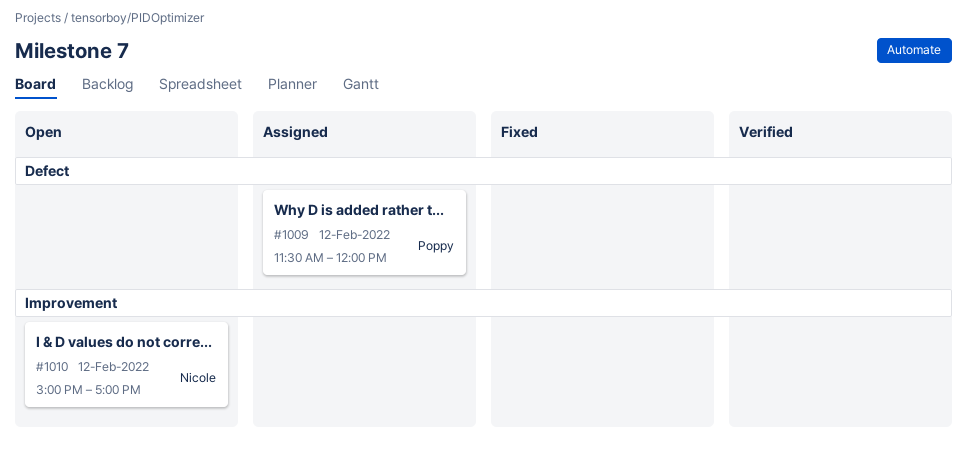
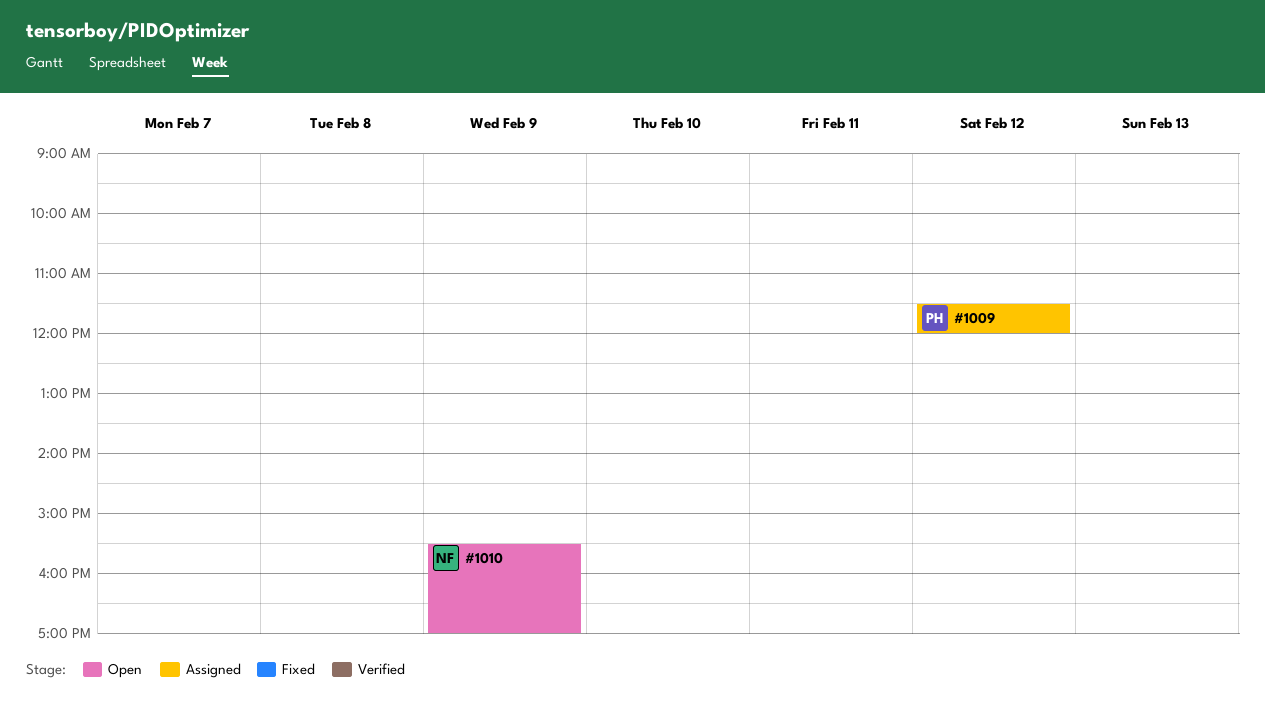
#1010, day: Feb 12 -> Feb 9
#1010, begins: 15:00 -> 15:30

